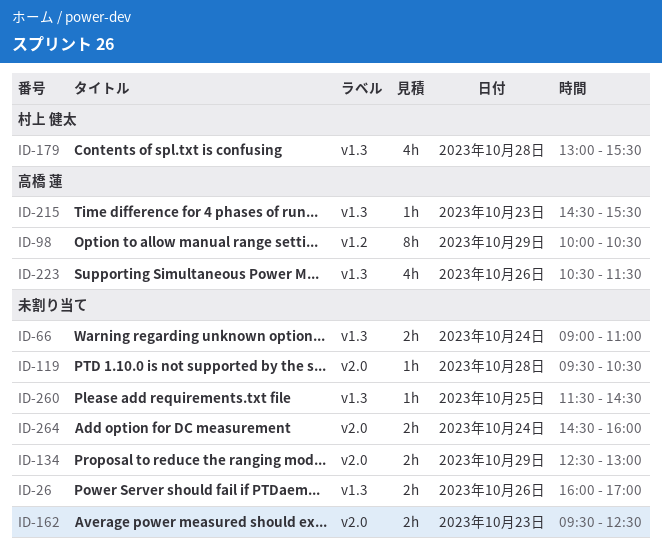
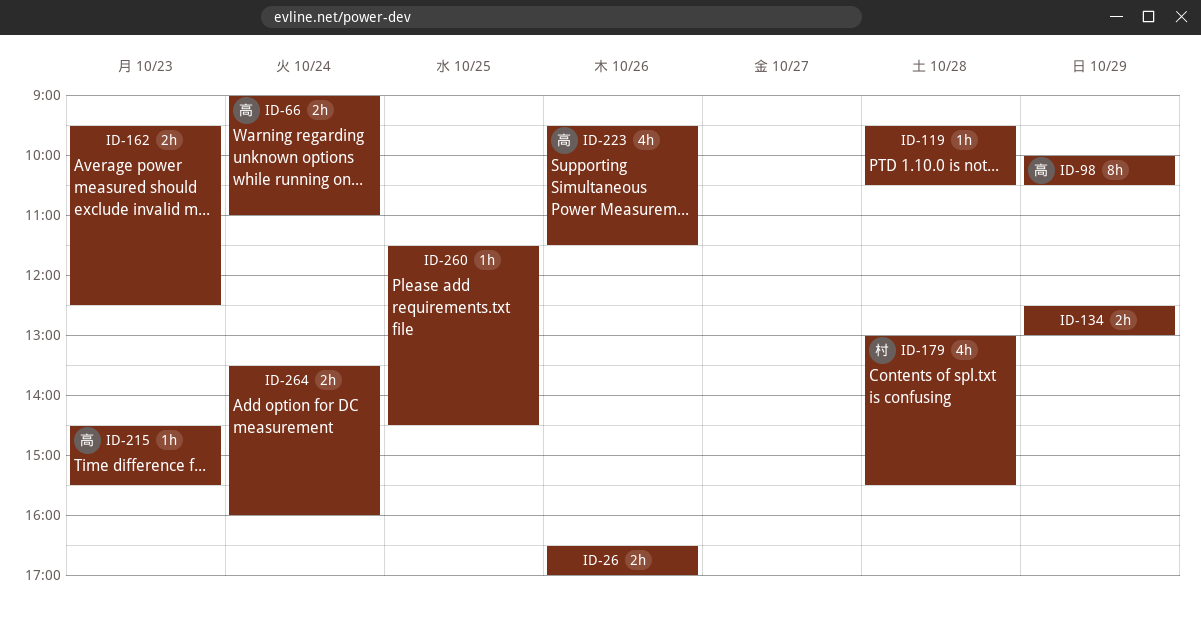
ID-26, begins: 16:00 -> 16:30
ID-66, owner: none -> 高橋 蓮
ID-223, begins: 10:30 -> 09:30
ID-264, begins: 14:30 -> 13:30

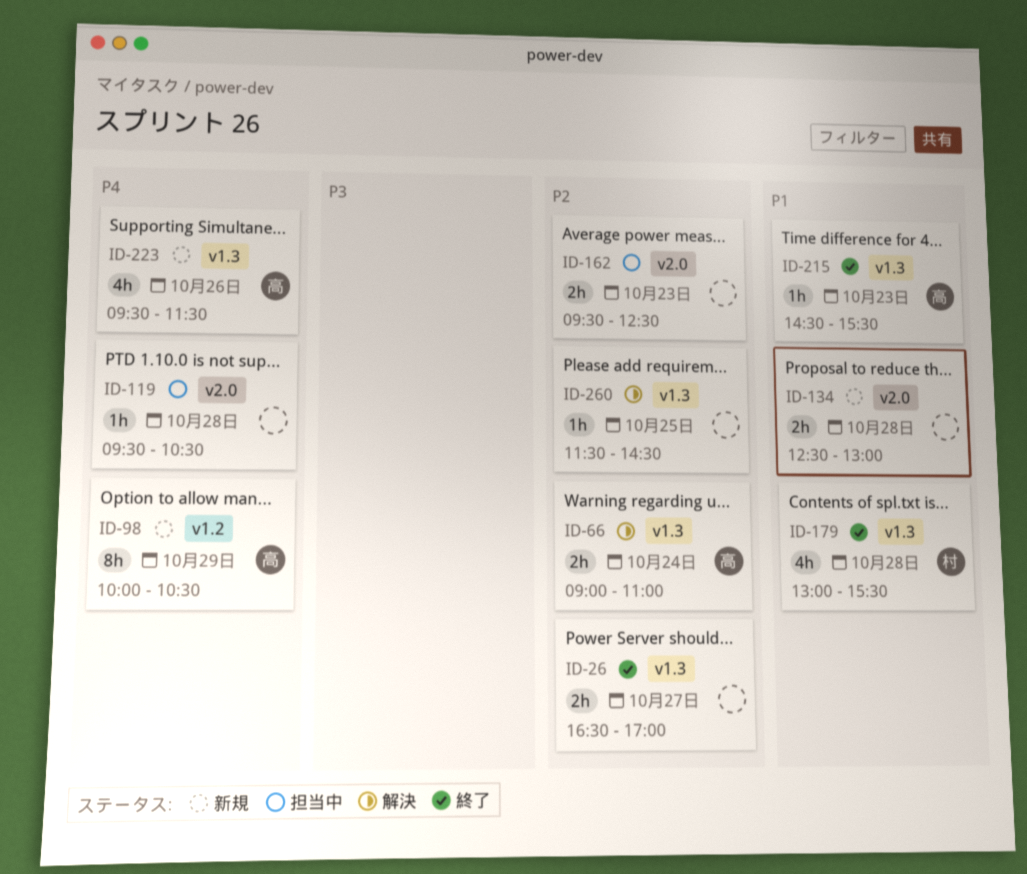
ID-26, day: Oct 26 -> Oct 27
ID-134, day: Oct 29 -> Oct 28
ID-264: present -> none

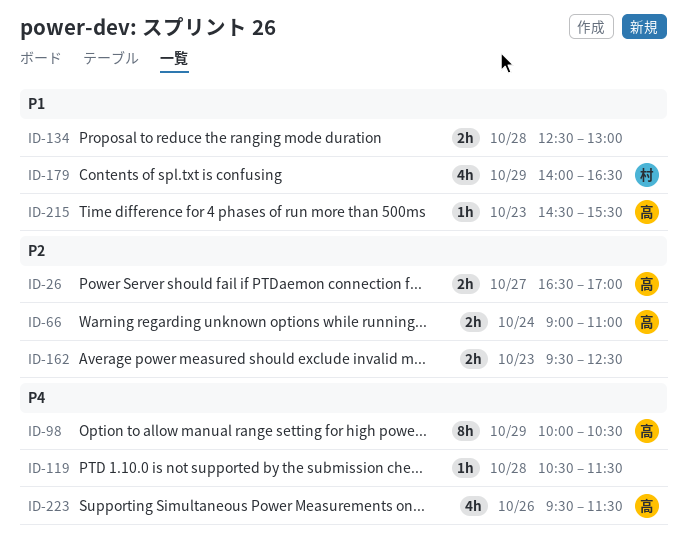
ID-26, owner: none -> 高
ID-119, begins: 09:30 -> 10:30
ID-119, ends: 10:30 -> 11:30
ID-179, day: Oct 28 -> Oct 29
ID-179, begins: 13:00 -> 14:00
ID-179, ends: 15:30 -> 16:30
ID-260: present -> none

